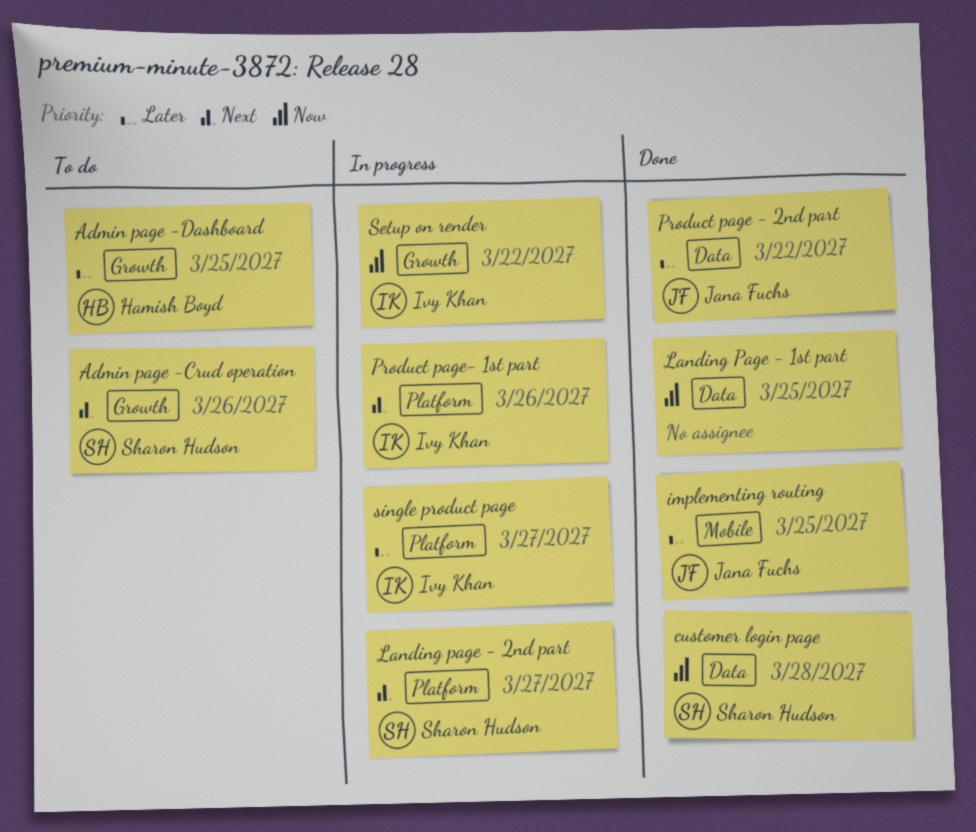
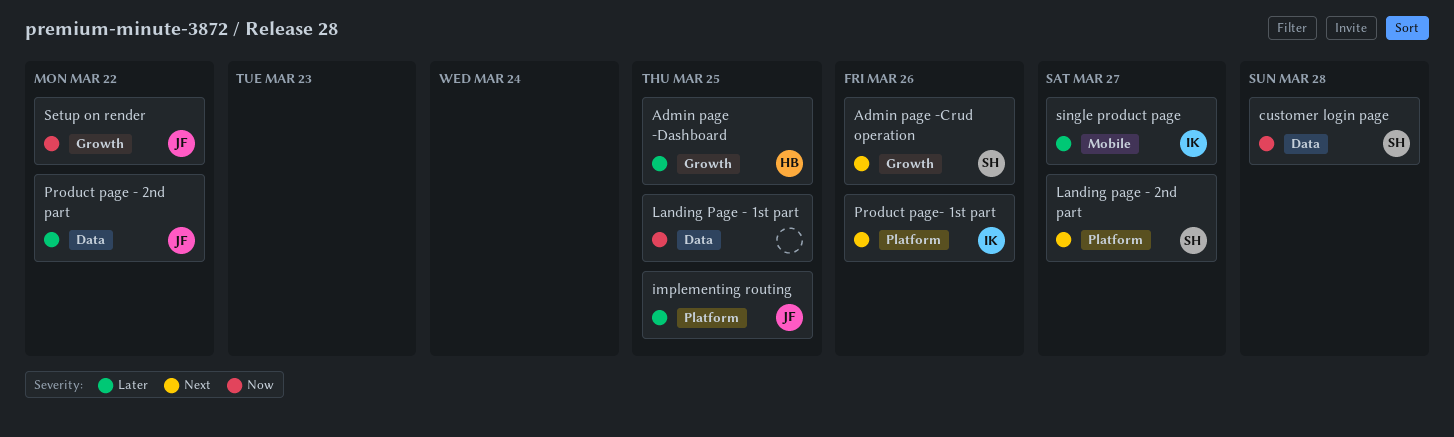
implementing routing, label: Mobile -> Platform
Setup on render, owner: Ivy Khan -> Jana Fuchs
single product page, label: Platform -> Mobile

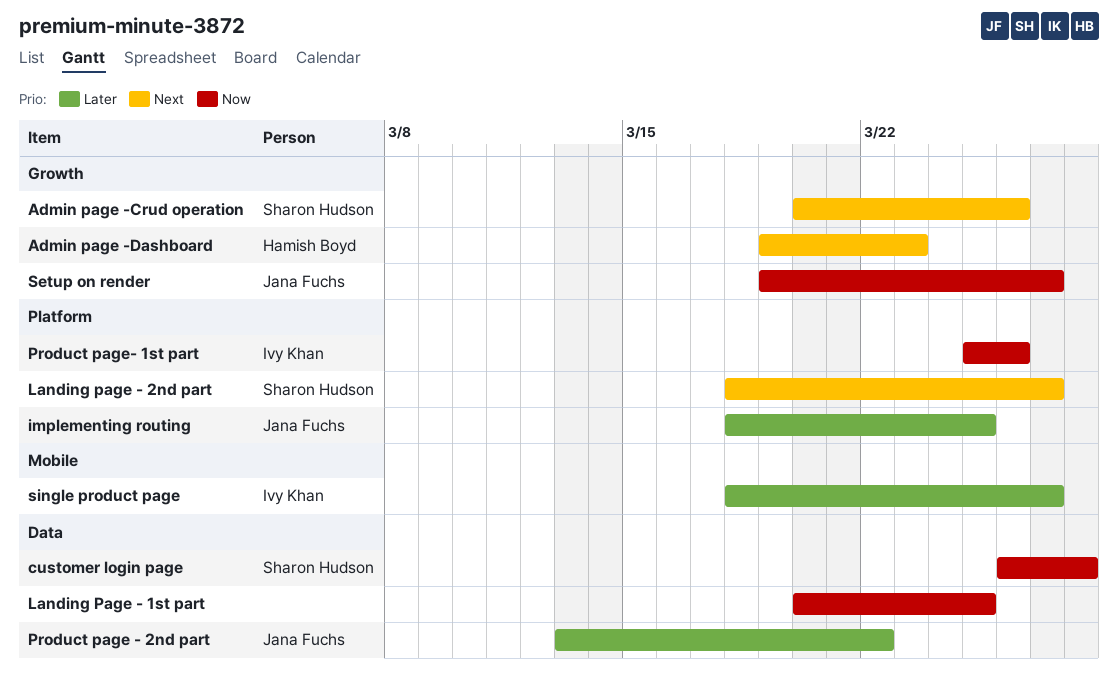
Admin page -Dashboard, priority: Later -> Next
Admin page -Dashboard, due: Mar 25 -> Mar 23
Product page- 1st part, priority: Next -> Now
Setup on render, due: Mar 22 -> Mar 27

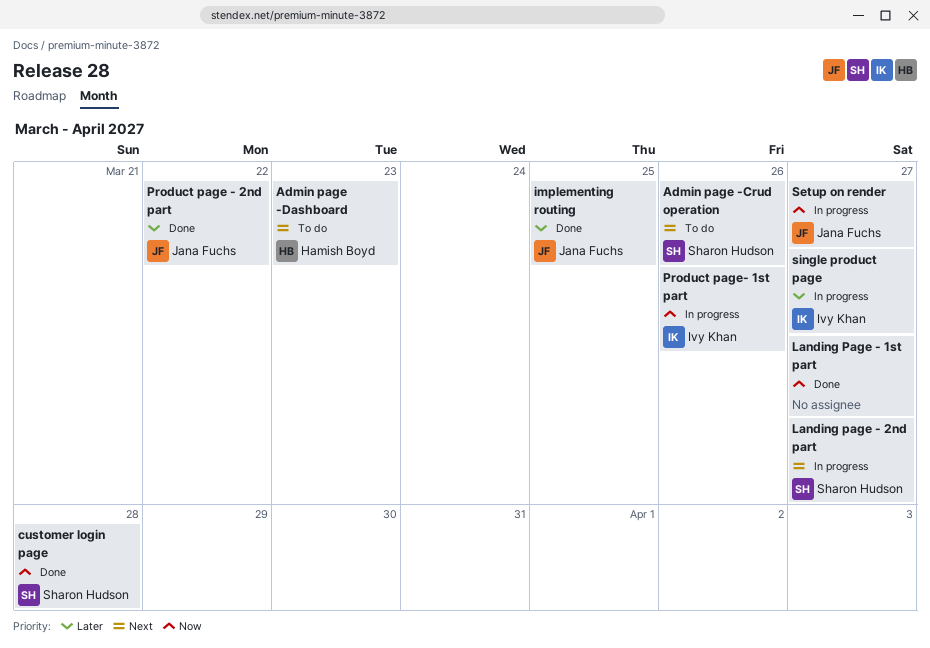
Landing Page - 1st part, due: Mar 25 -> Mar 27

